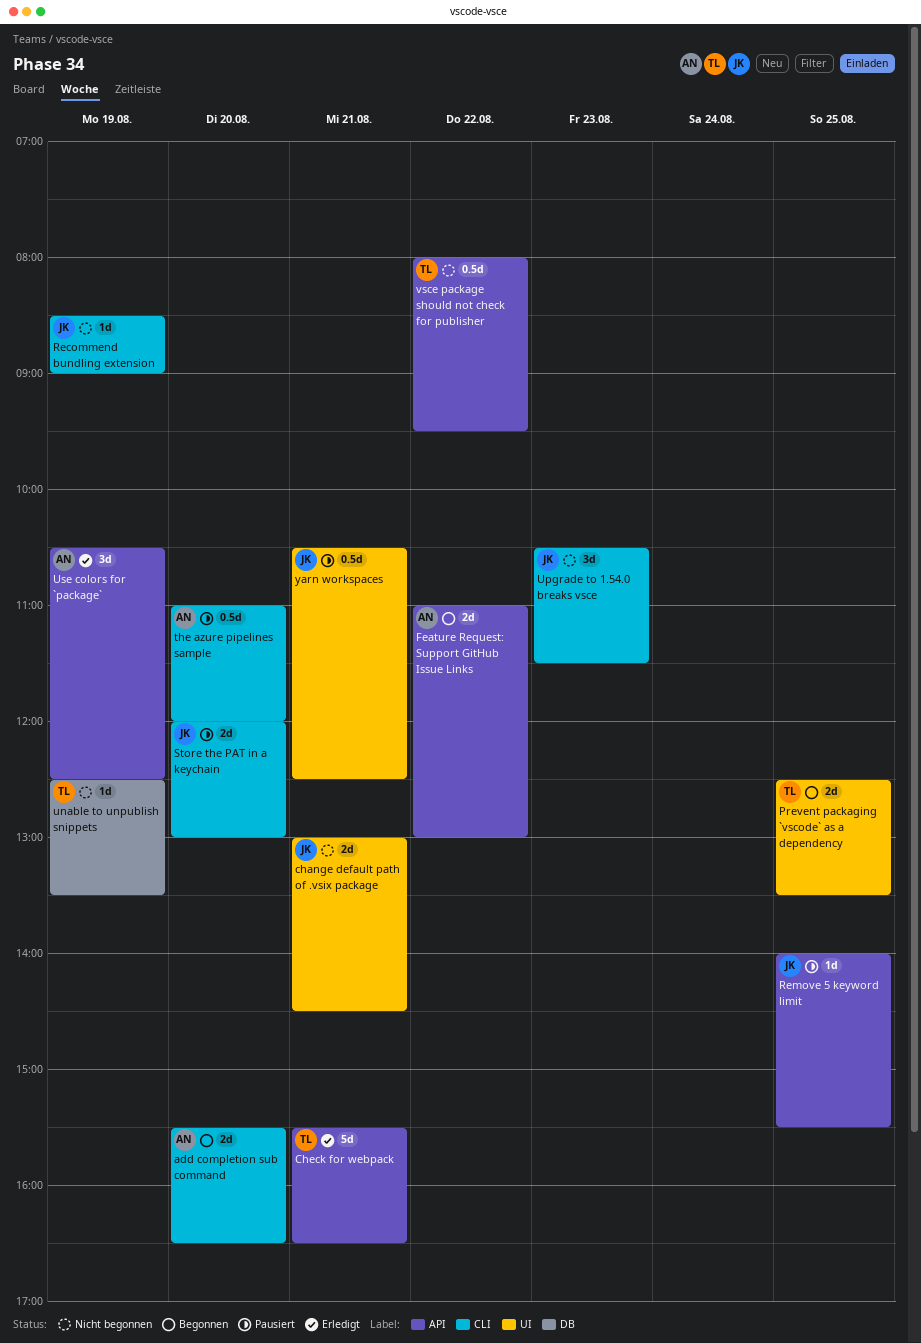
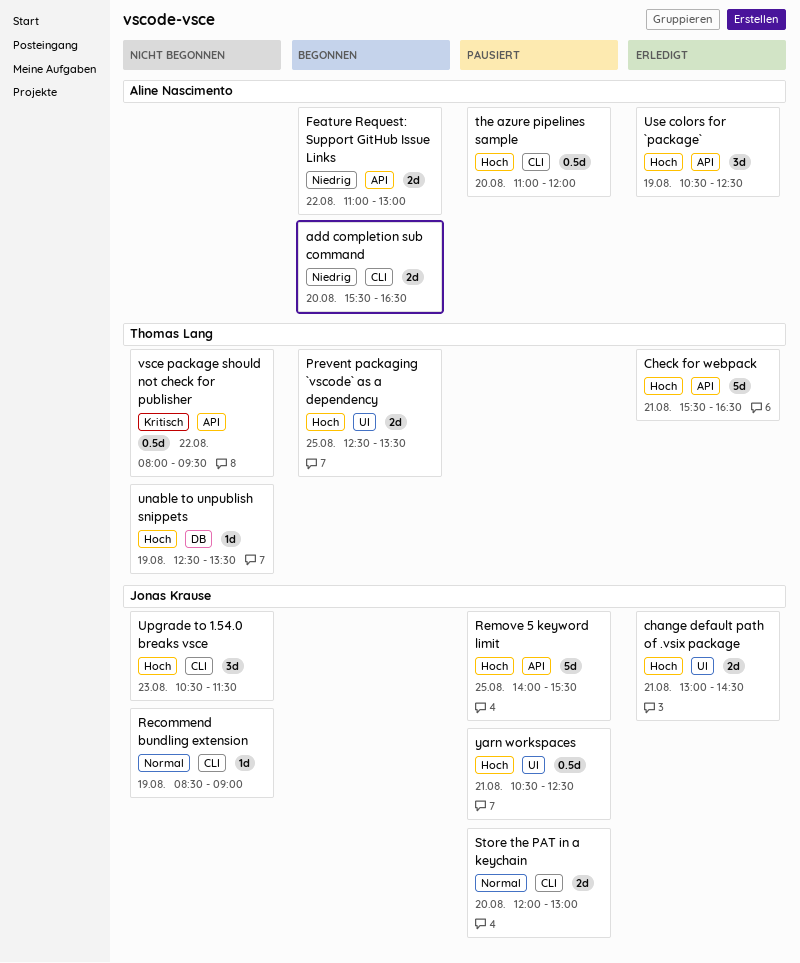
change default path of .vsix package, status: Nicht begonnen -> Erledigt
Remove 5 keyword limit, estimate: 1d -> 5d

